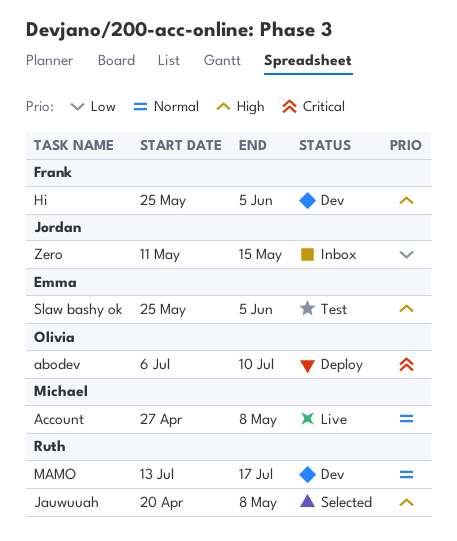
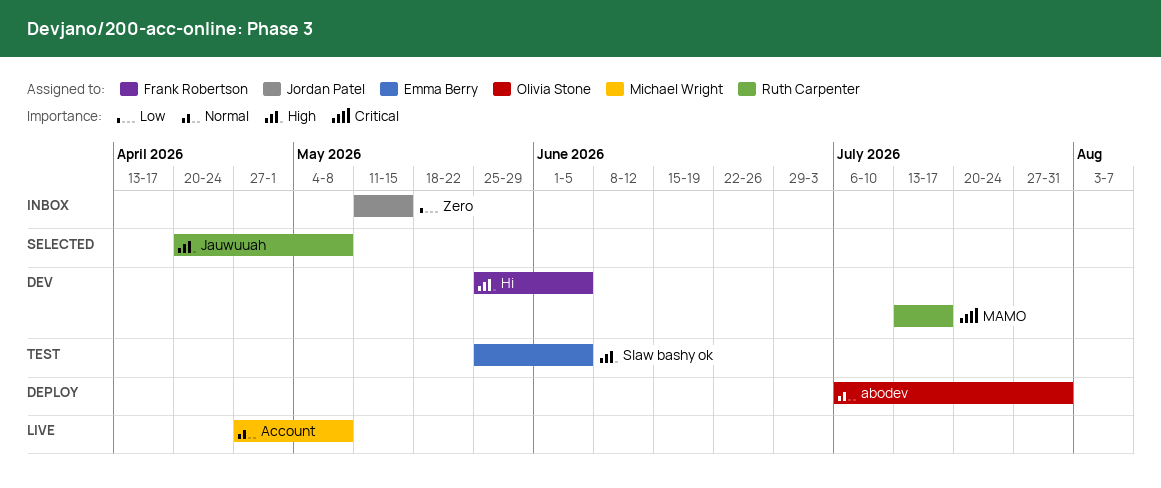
abodev, priority: Critical -> Normal
abodev, due: Jul 10 -> Jul 31
MAMO, priority: Normal -> Critical

